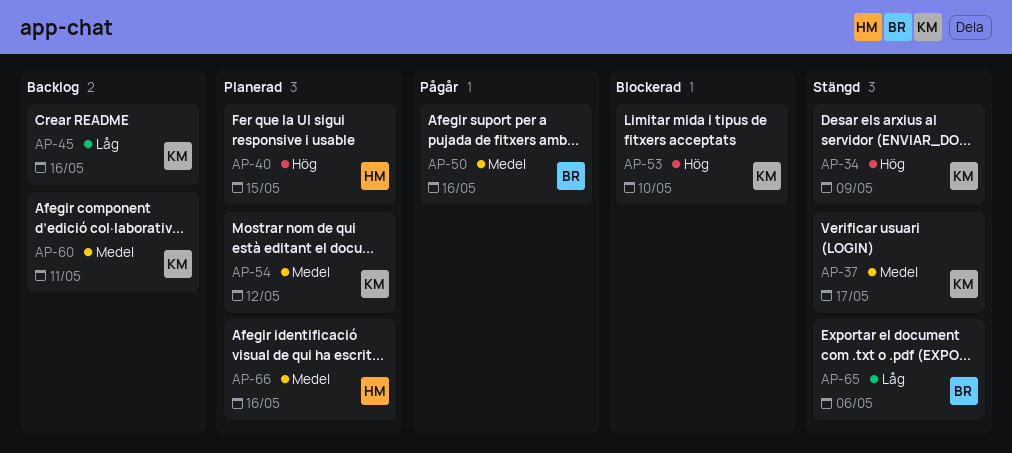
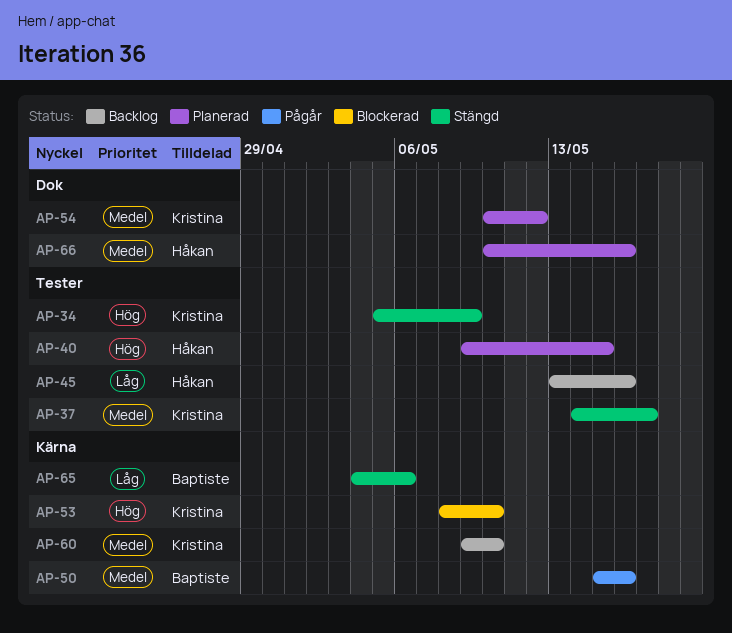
AP-45, owner: Kristina -> Håkan
AP-60, due: May 11 -> May 10

